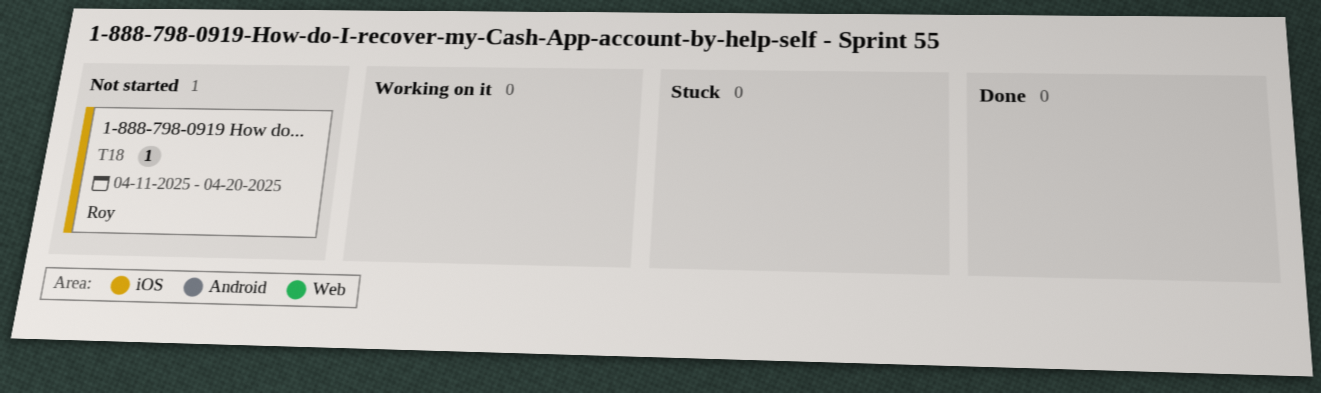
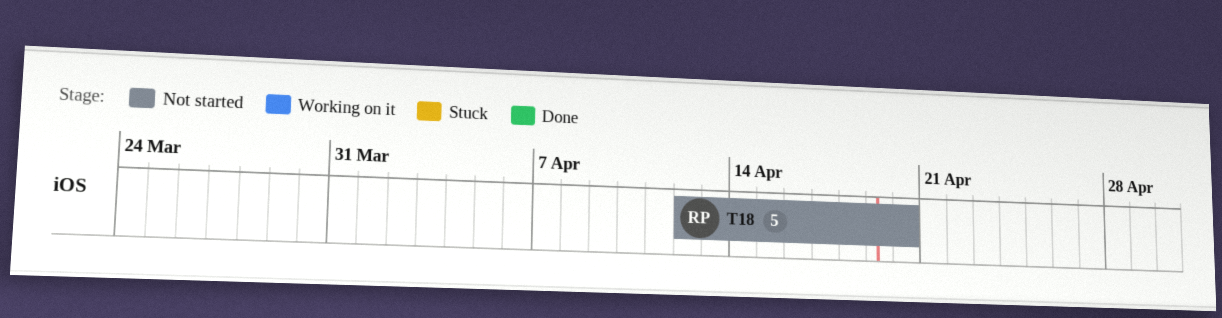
T18, estimate: 1 -> 5
T18, start: Apr 11 -> Apr 12

